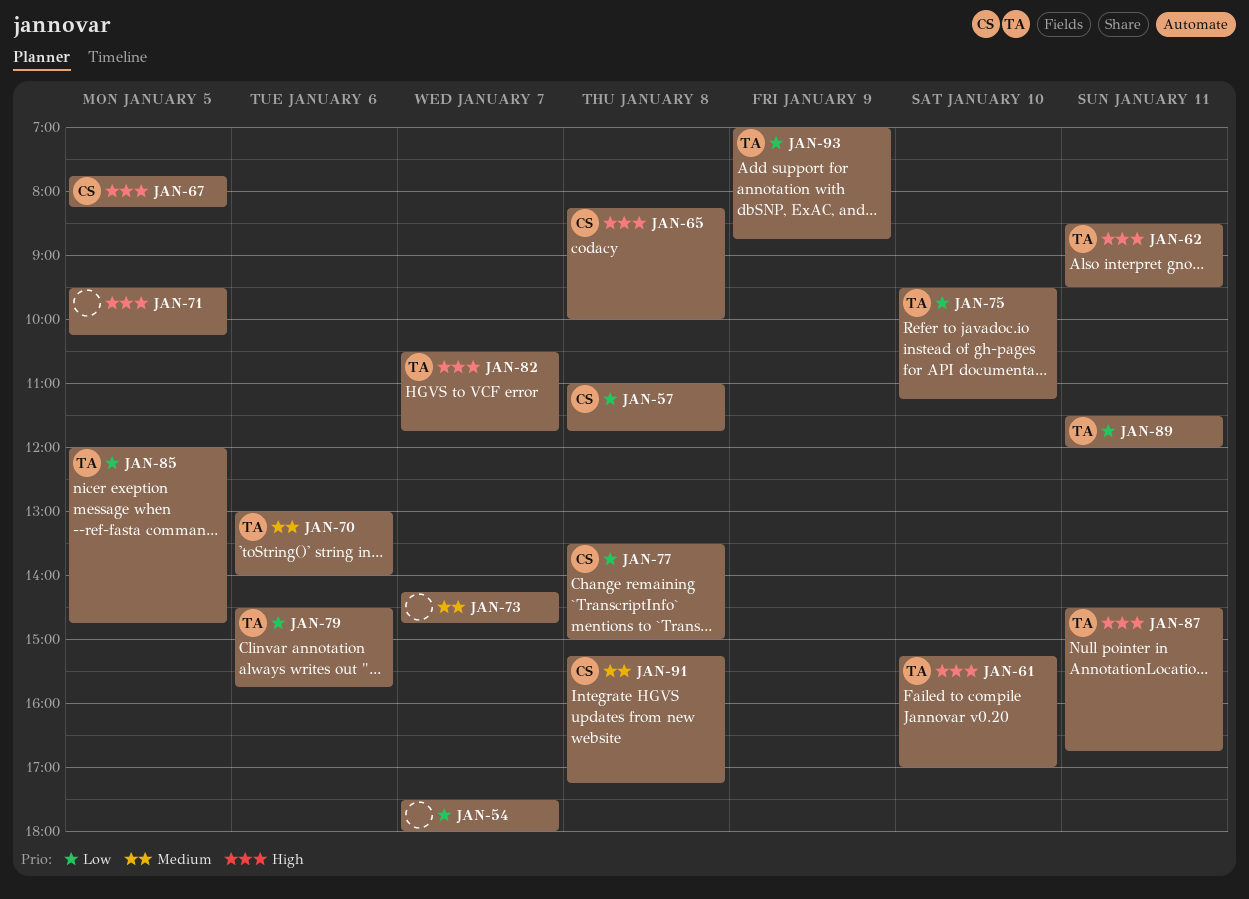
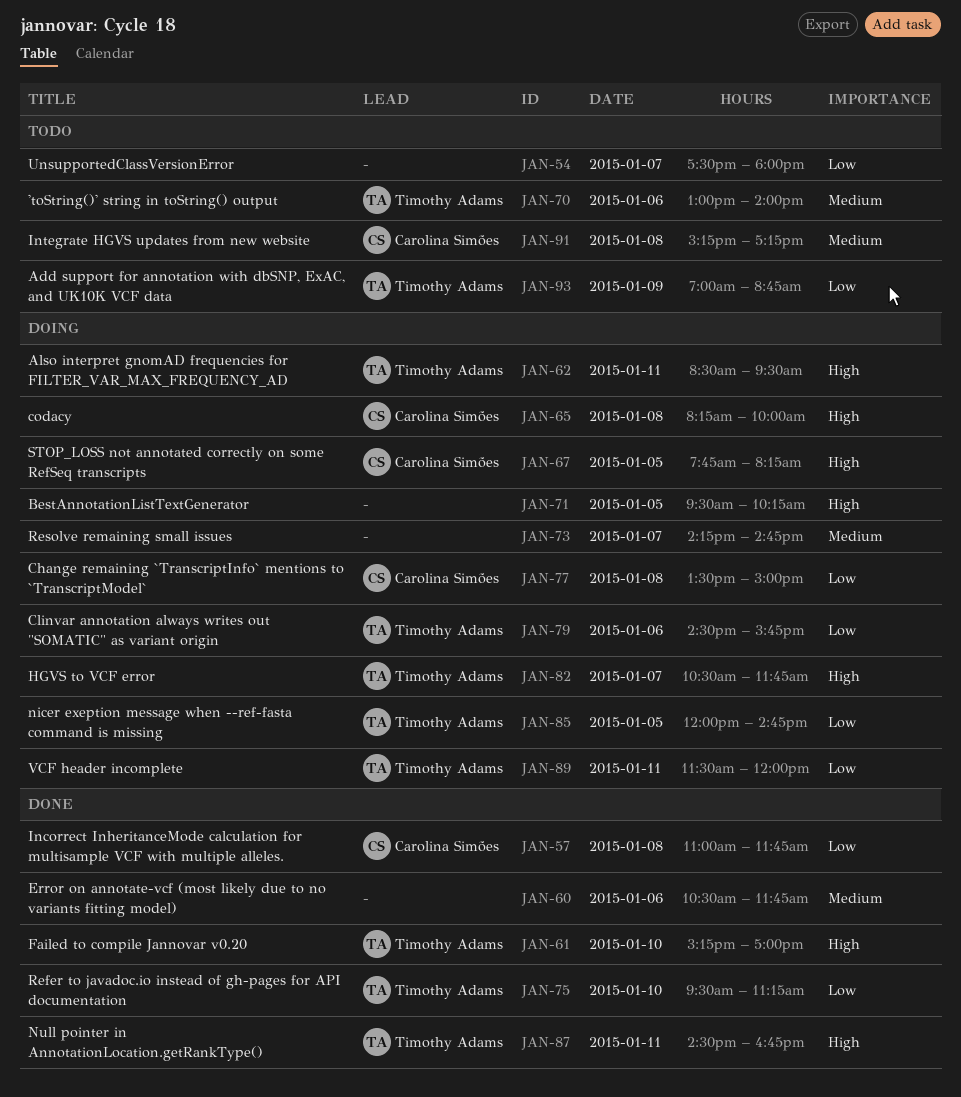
JAN-60: none -> present

